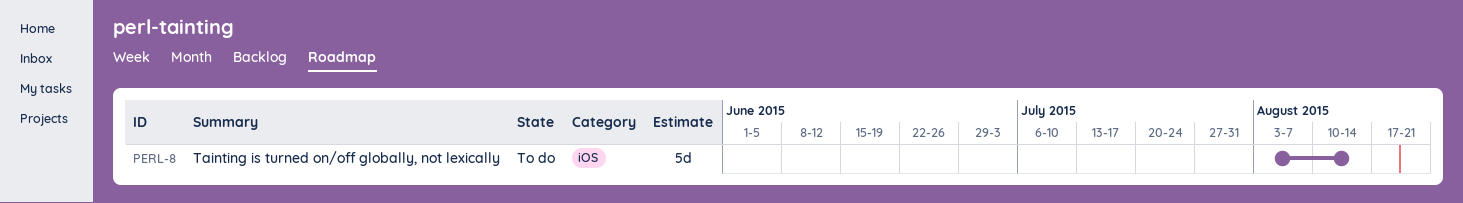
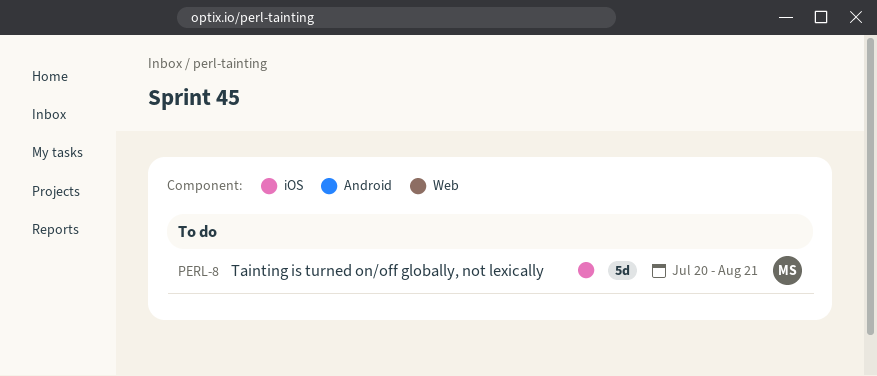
PERL-8, start: Aug 3 -> Jul 20
PERL-8, due: Aug 14 -> Aug 21

